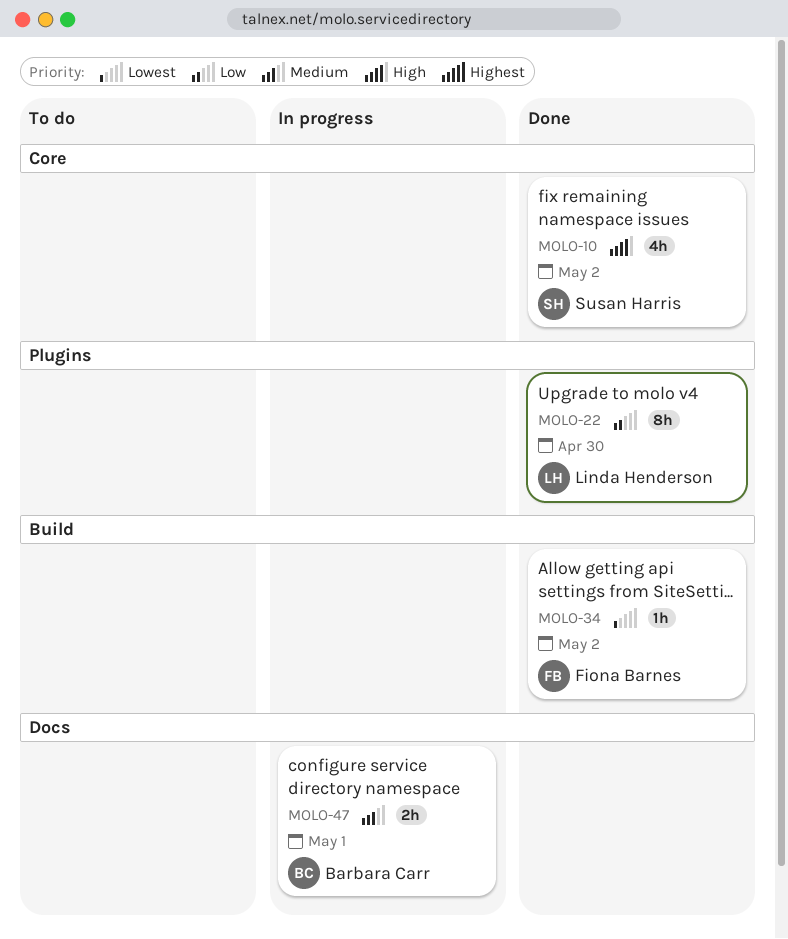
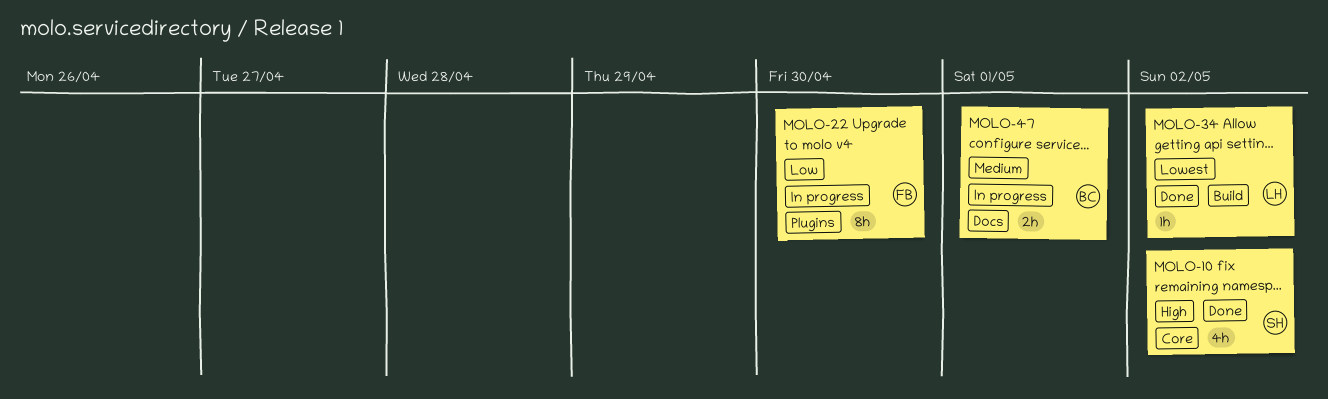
MOLO-22, status: Done -> In progress
MOLO-22, owner: Linda Henderson -> Fiona Barnes
MOLO-34, owner: Fiona Barnes -> Linda Henderson

